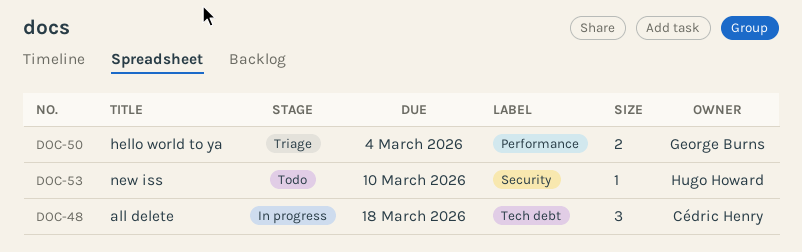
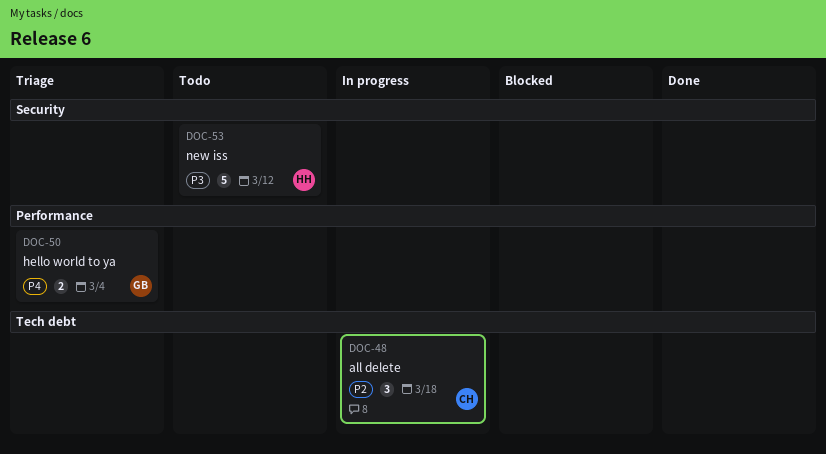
DOC-53, estimate: 1 -> 5
DOC-53, due: Mar 10 -> Mar 12

